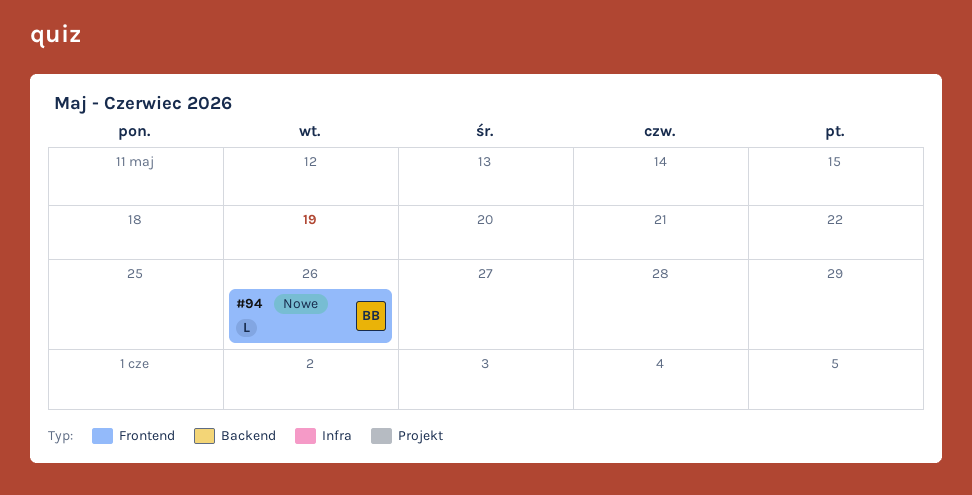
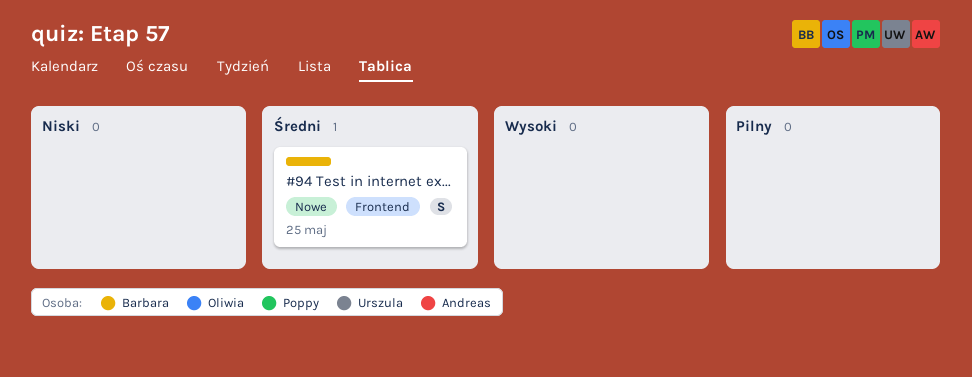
#94, estimate: L -> S
#94, due: May 26 -> May 25

